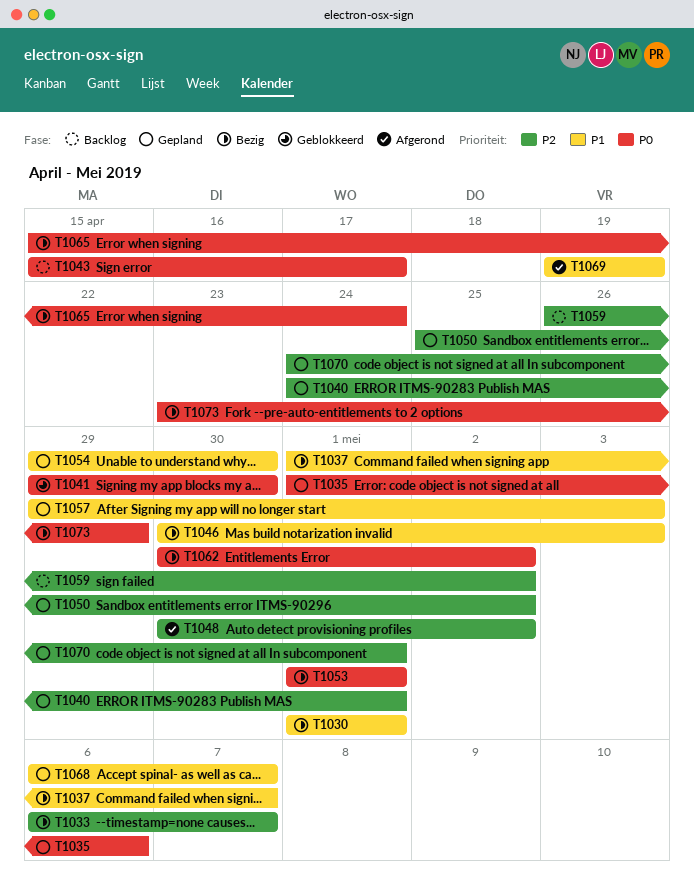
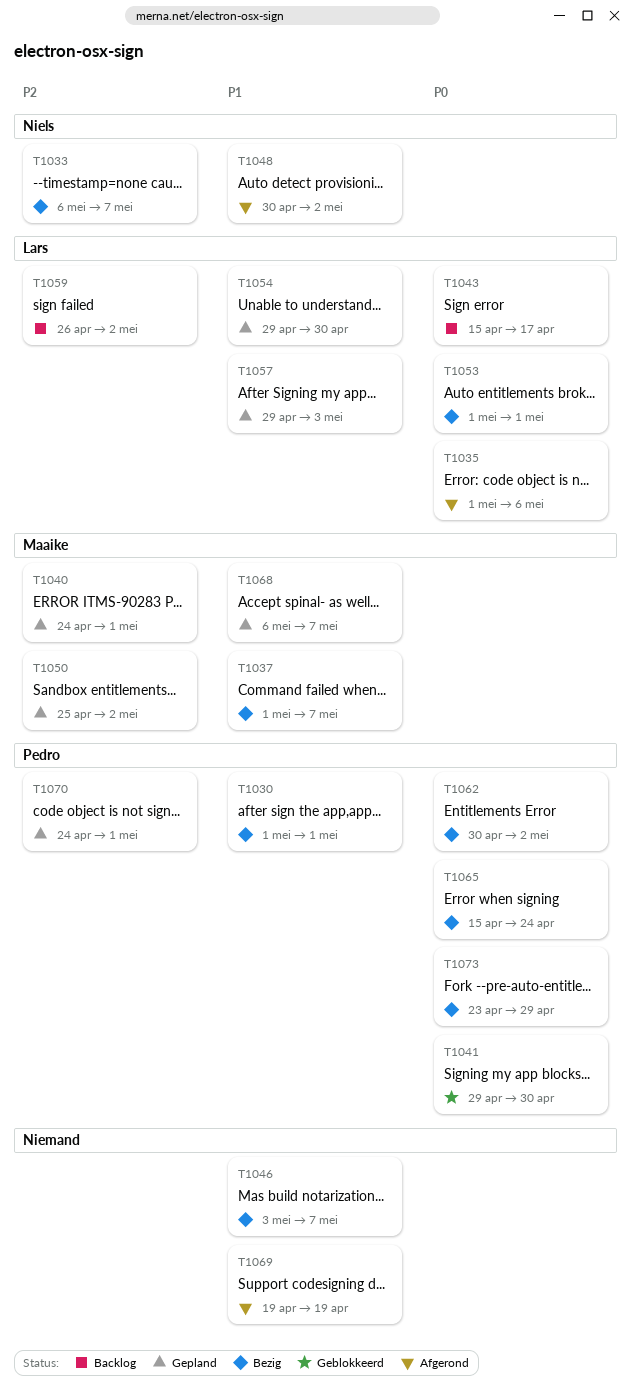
T1035, status: Gepland -> Afgerond
T1046, start: Apr 30 -> May 3
T1046, due: May 3 -> May 7
T1048, priority: P2 -> P1

